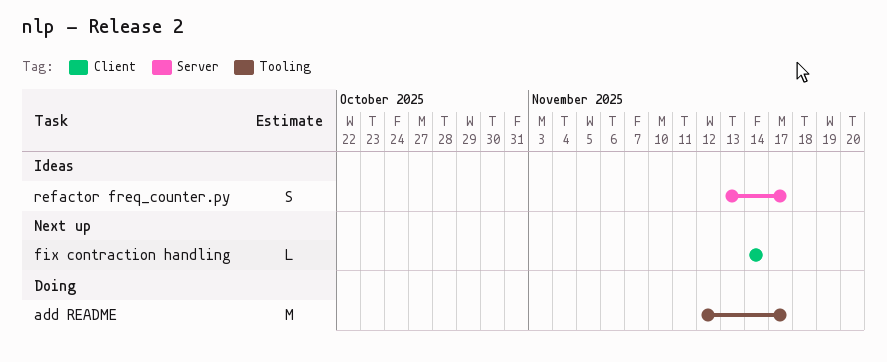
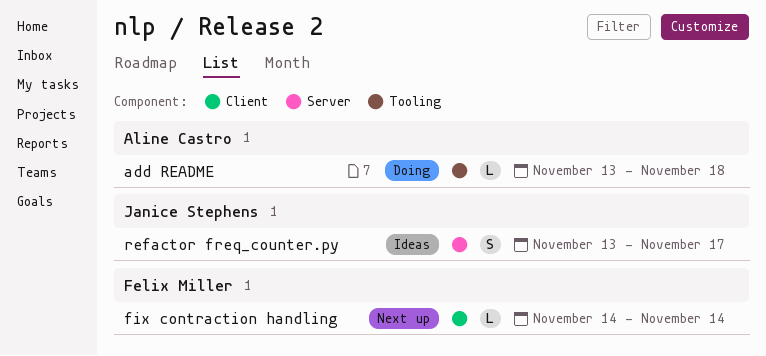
add README, estimate: M -> L
add README, start: Nov 12 -> Nov 13
add README, due: Nov 17 -> Nov 18

